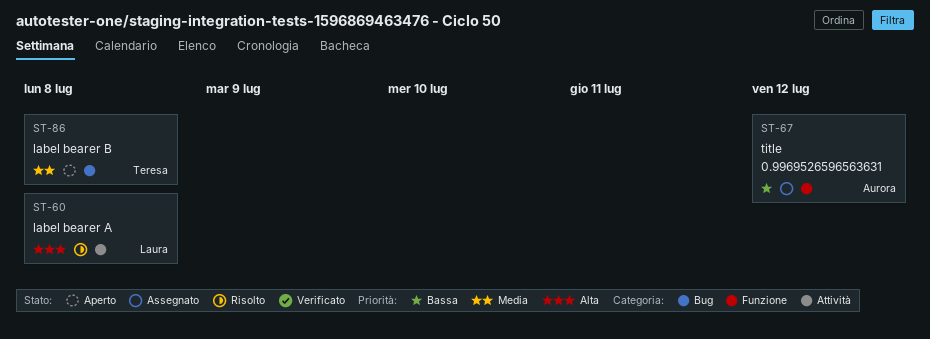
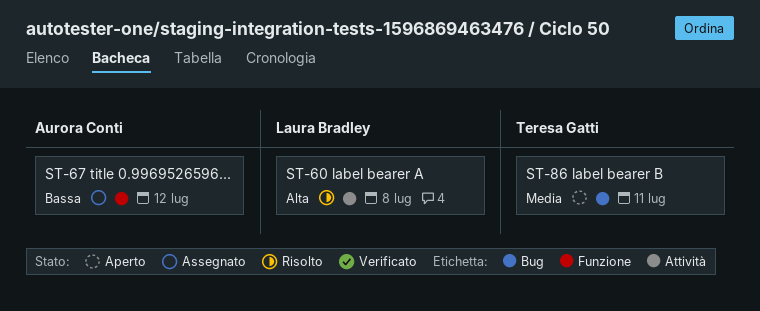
ST-86, due: Jul 8 -> Jul 11

